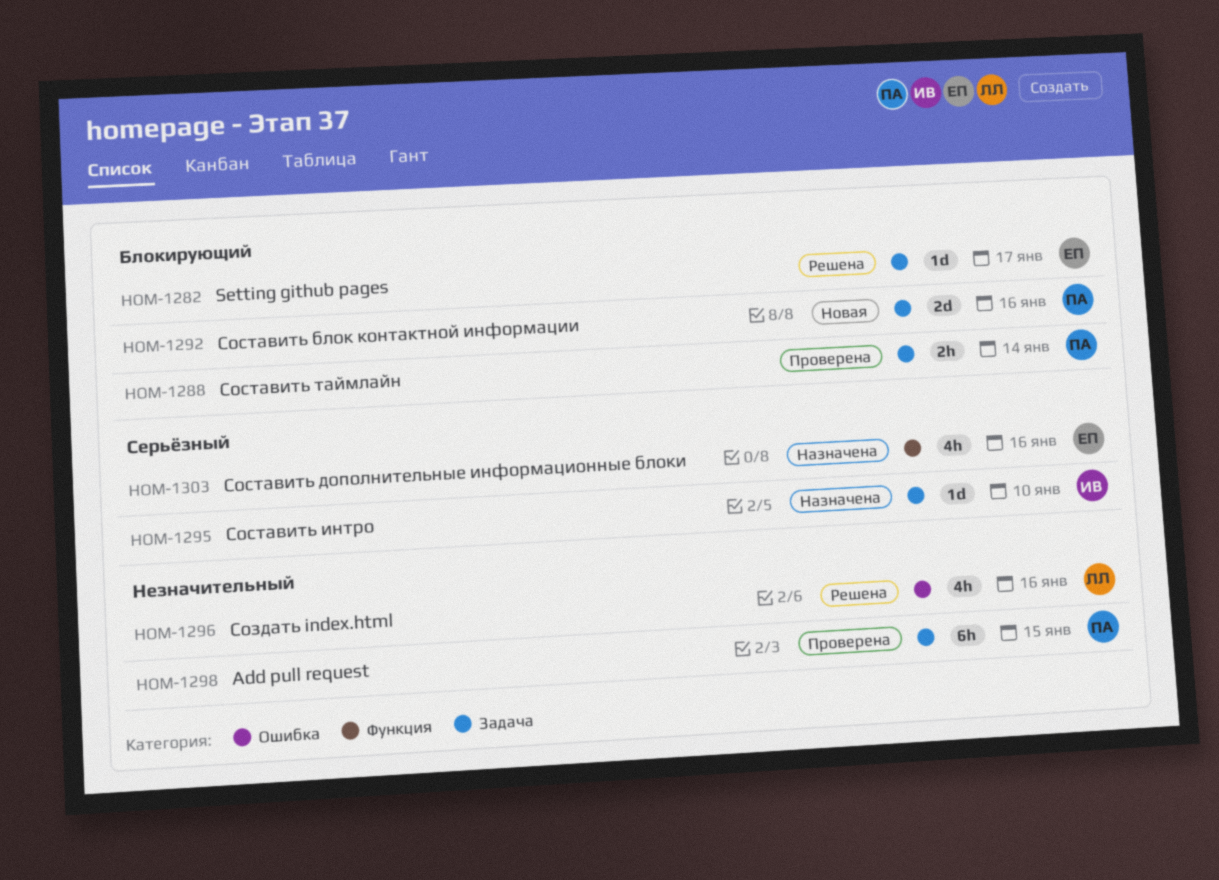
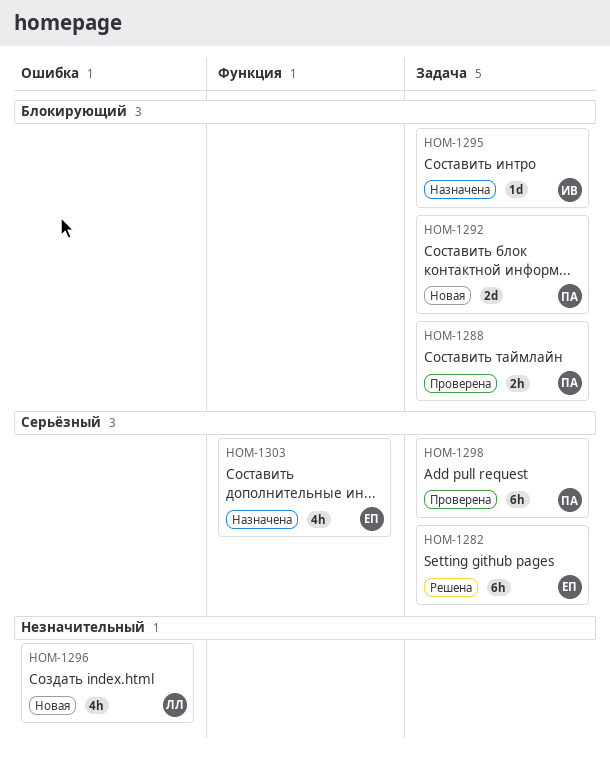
HOM-1282, priority: Блокирующий -> Серьёзный
HOM-1282, estimate: 1d -> 6h
HOM-1295, priority: Серьёзный -> Блокирующий
HOM-1296, status: Решена -> Новая
HOM-1298, priority: Незначительный -> Серьёзный

